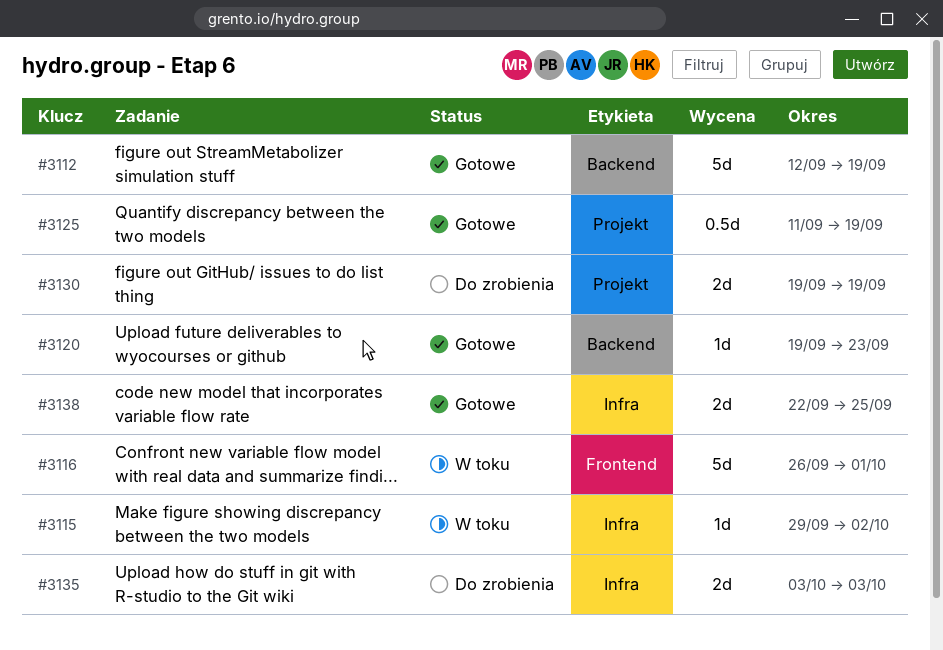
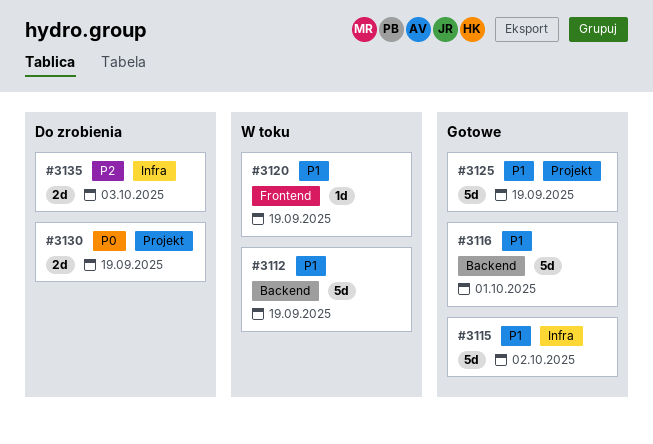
#3112, status: Gotowe -> W toku
#3115, status: W toku -> Gotowe
#3115, estimate: 1d -> 5d
#3116, status: W toku -> Gotowe
#3116, label: Frontend -> Backend
#3120, status: Gotowe -> W toku
#3120, label: Backend -> Frontend
#3120, due: Sep 23 -> Sep 19
#3125, estimate: 0.5d -> 5d
#3138: present -> none

